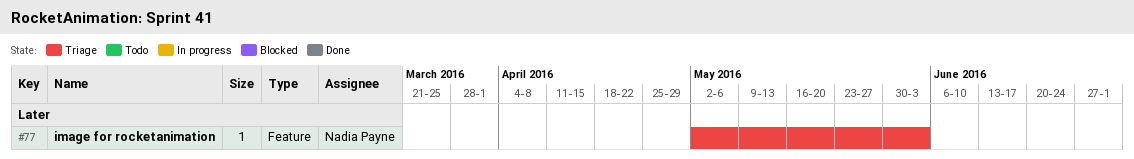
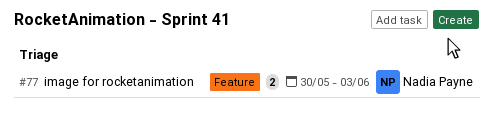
#77, estimate: 1 -> 2
#77, start: May 2 -> May 30

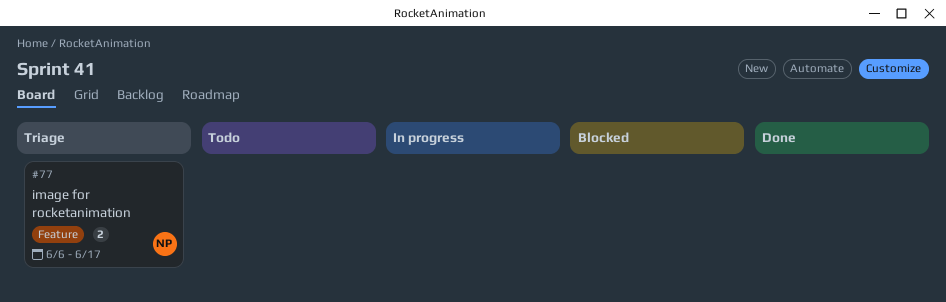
#77, start: May 30 -> Jun 6
#77, due: Jun 3 -> Jun 17

